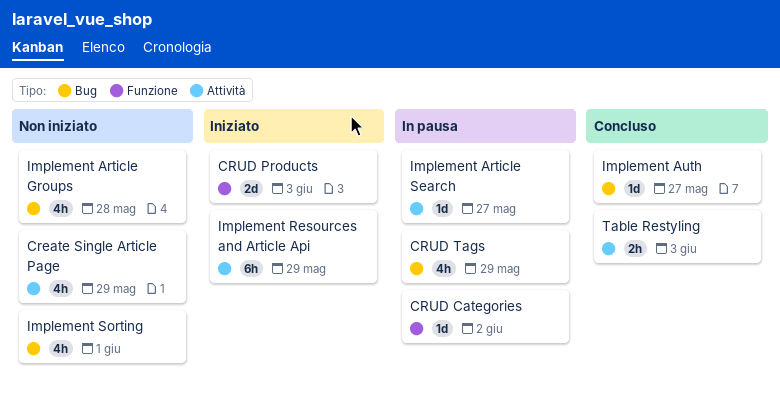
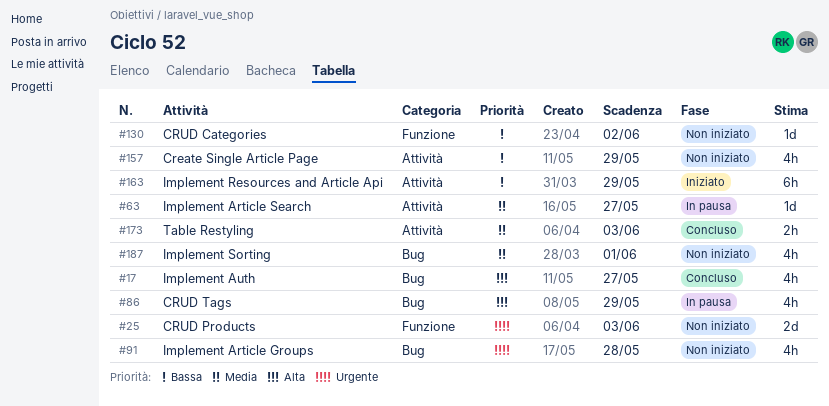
CRUD Categories, status: In pausa -> Non iniziato
CRUD Products, status: Iniziato -> Non iniziato
Implement Auth, estimate: 1d -> 4h

